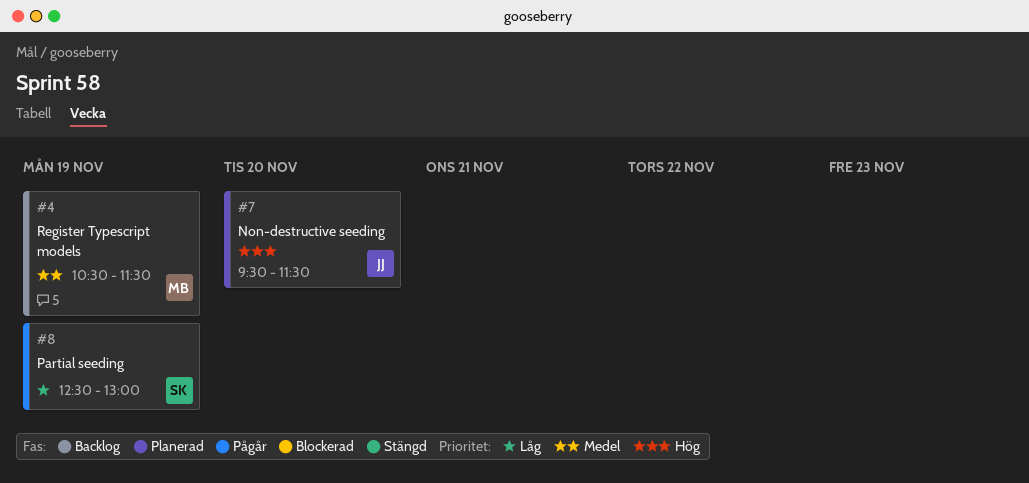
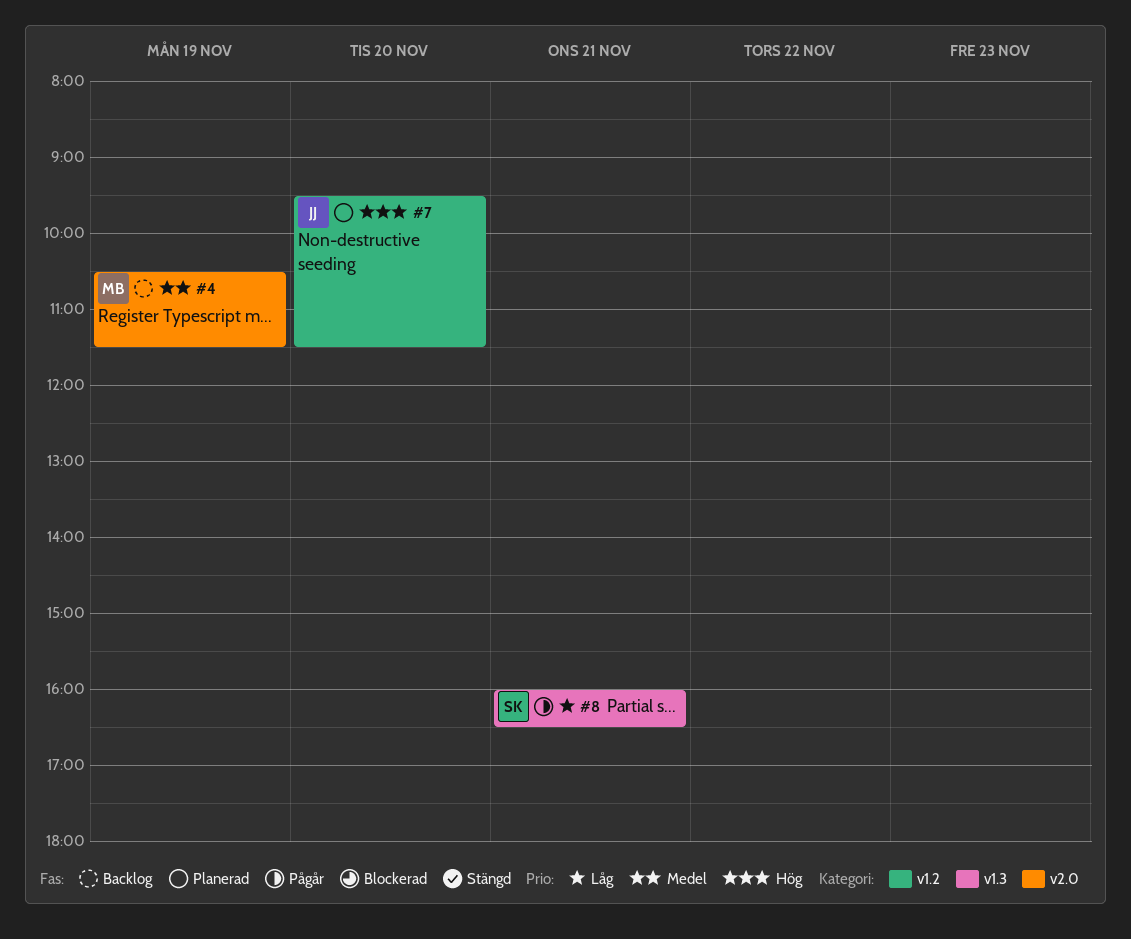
#8, day: Nov 19 -> Nov 21
#8, begins: 12:30 -> 16:00
#8, ends: 13:00 -> 16:30

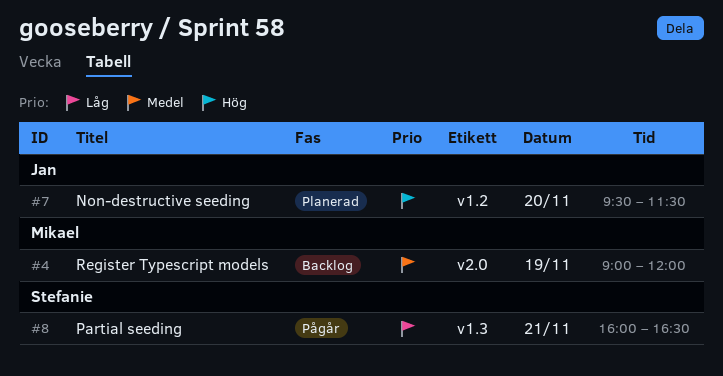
#4, begins: 10:30 -> 09:00
#4, ends: 11:30 -> 12:00

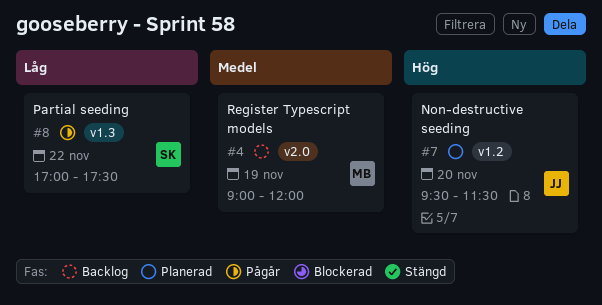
#8, day: Nov 21 -> Nov 22
#8, begins: 16:00 -> 17:00
#8, ends: 16:30 -> 17:30

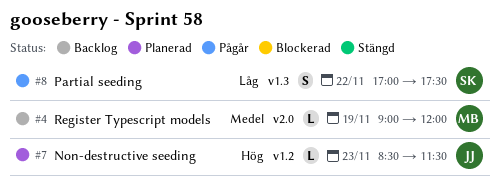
#7, day: Nov 20 -> Nov 23
#7, begins: 09:30 -> 08:30

